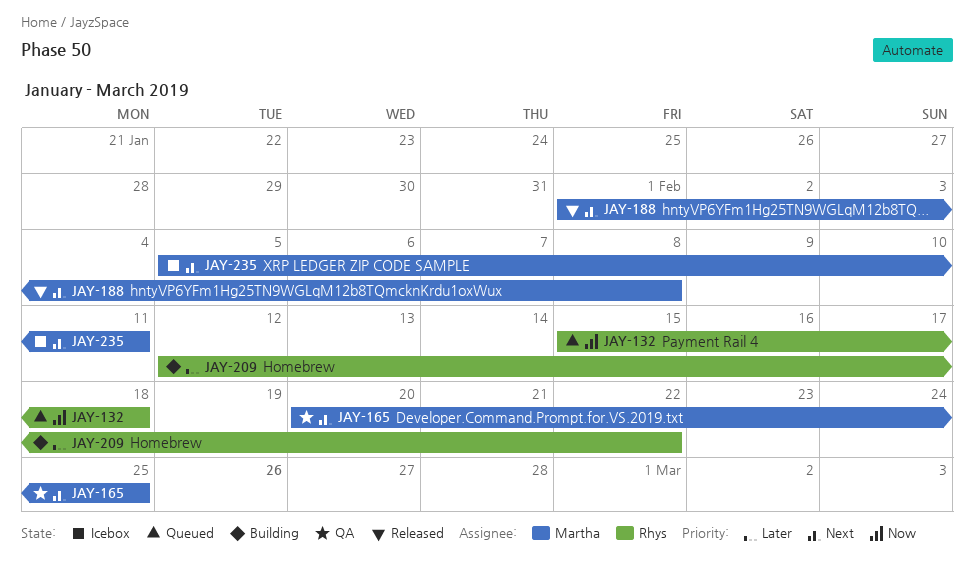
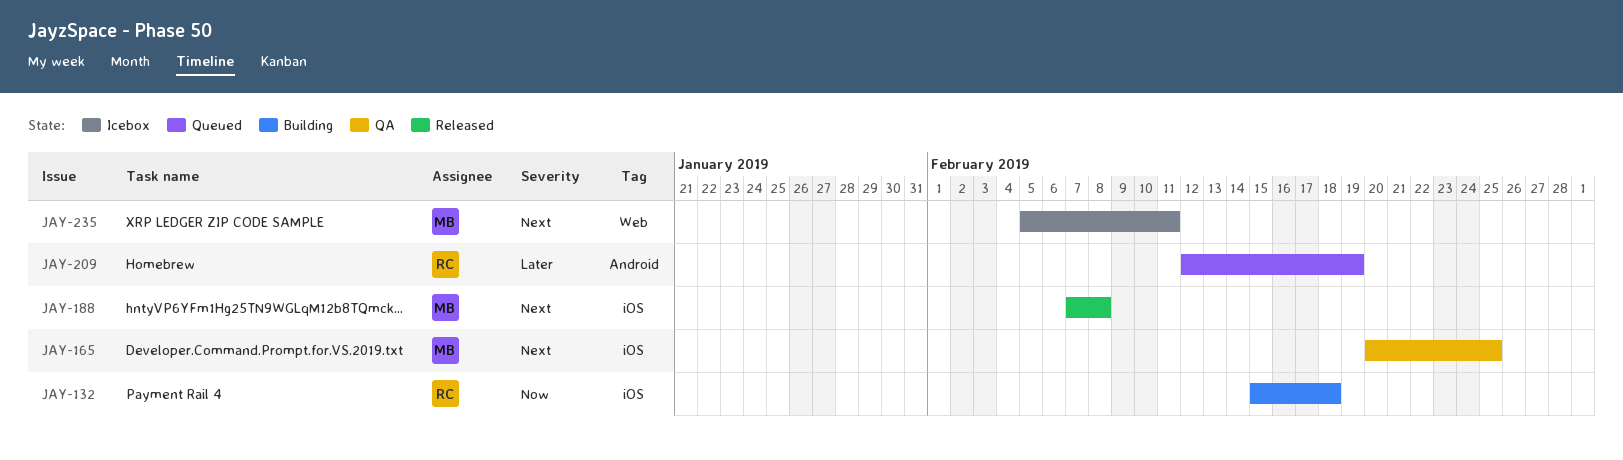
JAY-132, status: Queued -> Building
JAY-188, start: Feb 1 -> Feb 7
JAY-209, status: Building -> Queued
JAY-209, due: Feb 22 -> Feb 19

